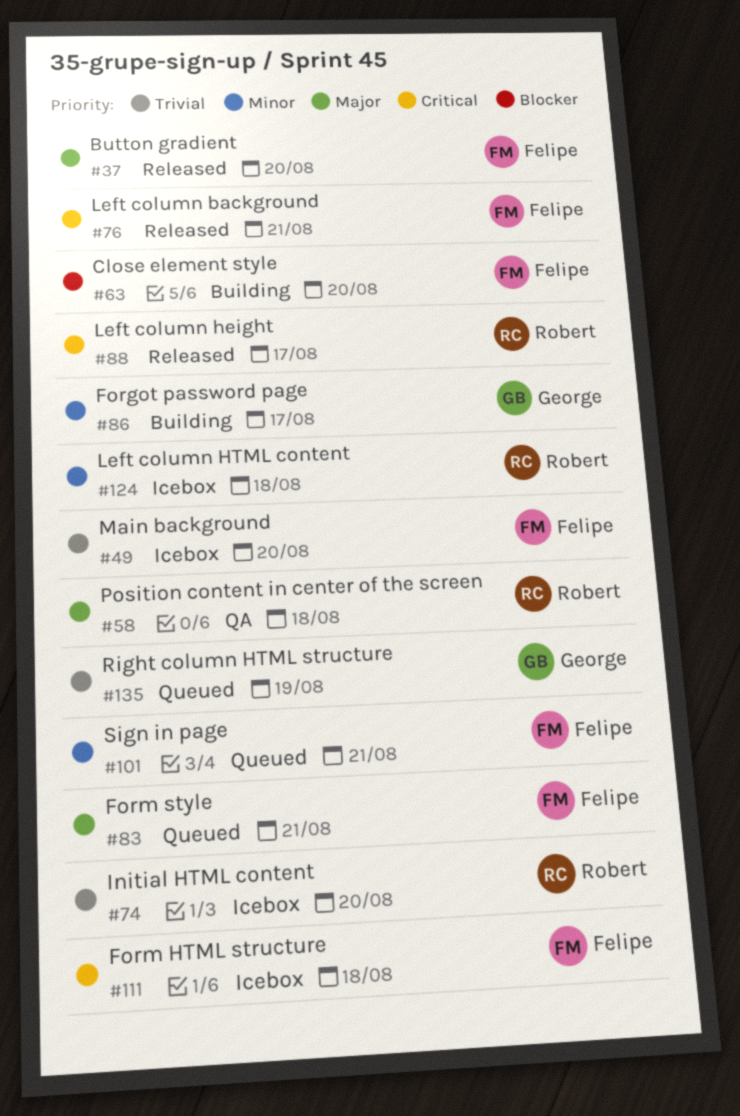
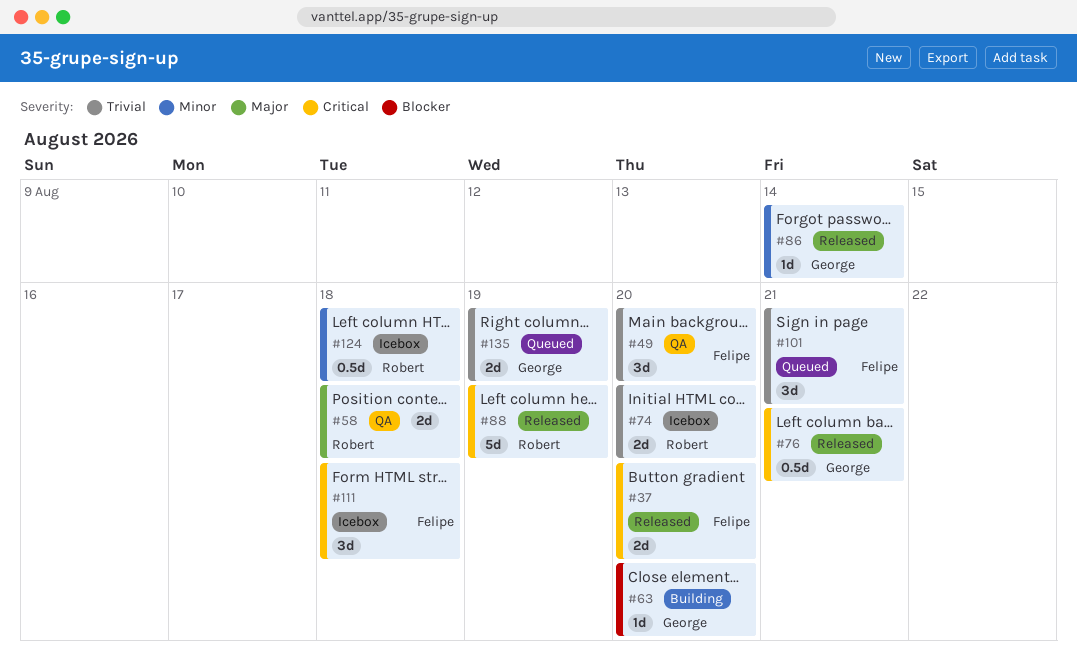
#37, priority: Major -> Critical
#49, status: Icebox -> QA
#63, owner: Felipe -> George
#76, owner: Felipe -> George
#83: present -> none
#86, status: Building -> Released
#86, due: Aug 17 -> Aug 14
#88, due: Aug 17 -> Aug 19
#101, priority: Minor -> Trivial

